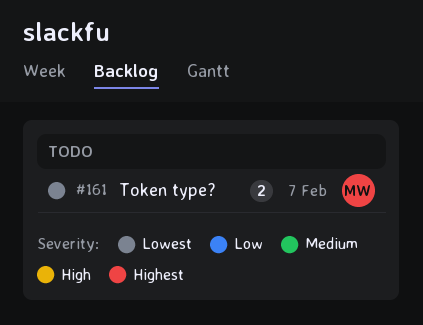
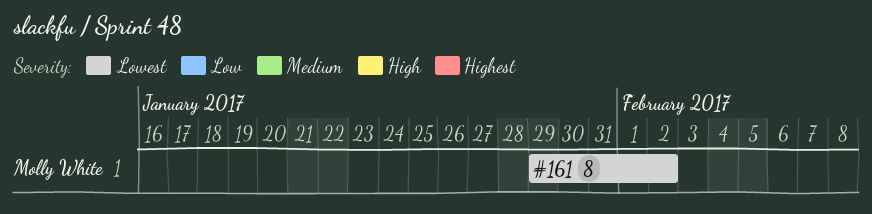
#161, estimate: 2 -> 8
#161, due: Feb 7 -> Feb 2

